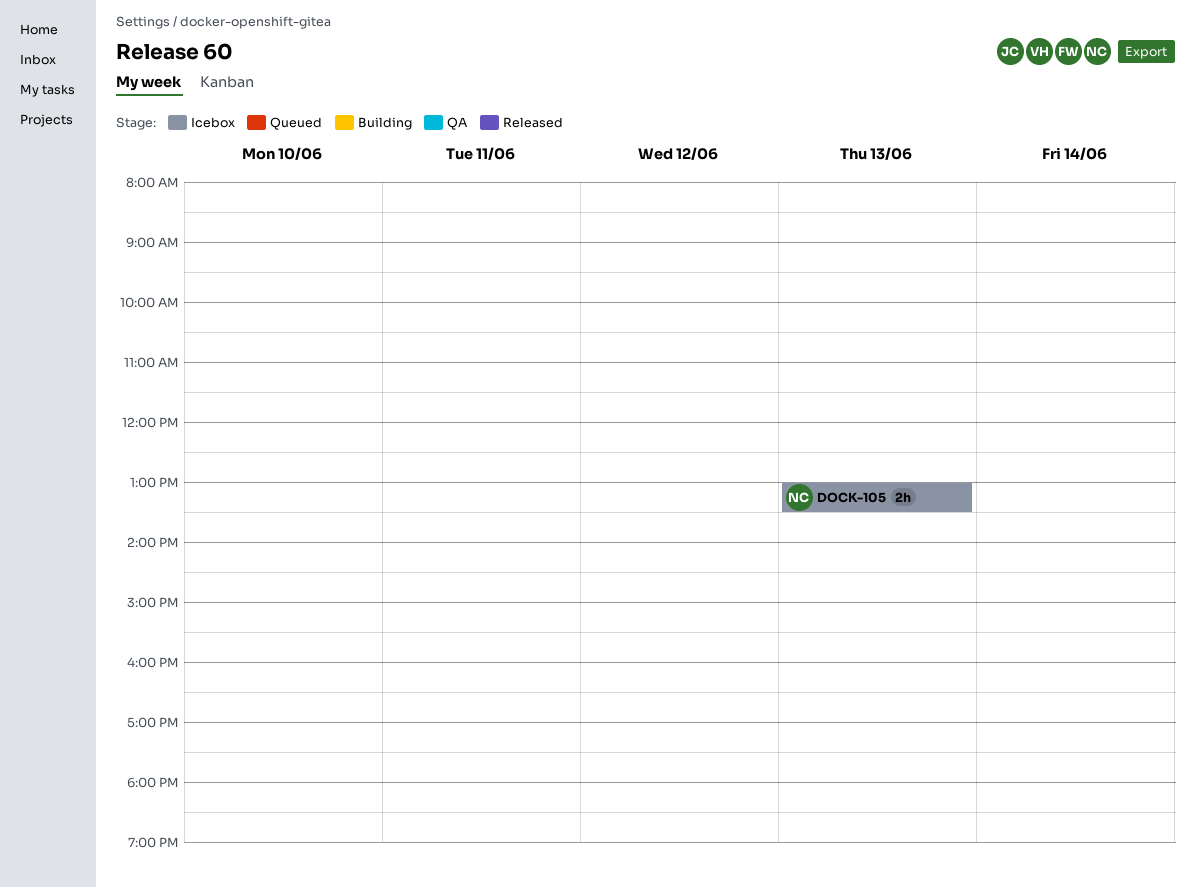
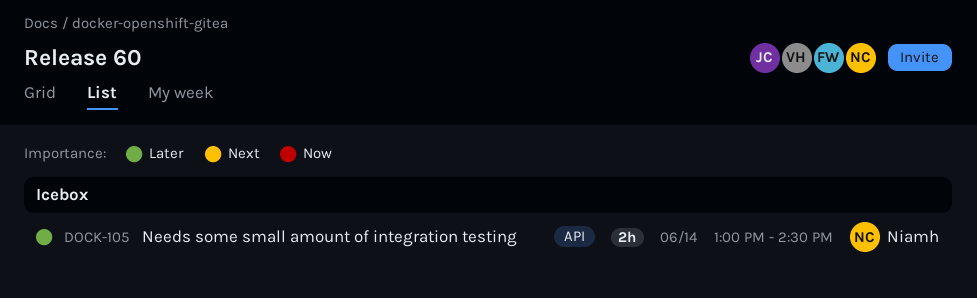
DOCK-105, day: Jun 13 -> Jun 14
DOCK-105, ends: 13:30 -> 14:30

